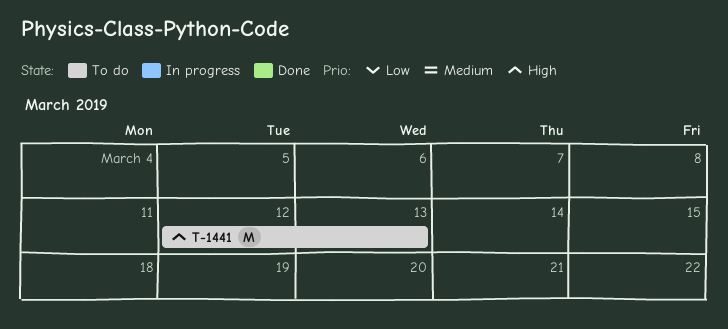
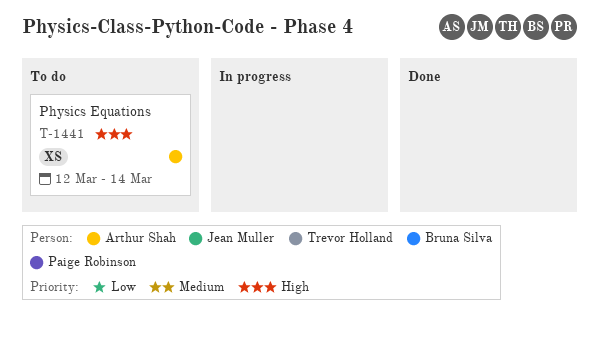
T-1441, estimate: M -> XS
T-1441, due: Mar 13 -> Mar 14

